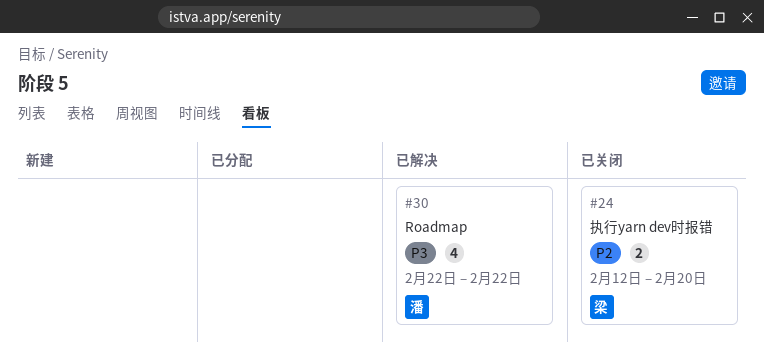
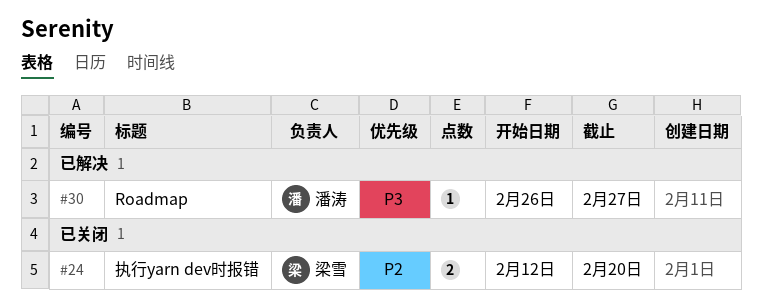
#30, estimate: 4 -> 1
#30, start: Feb 22 -> Feb 26
#30, due: Feb 22 -> Feb 27

